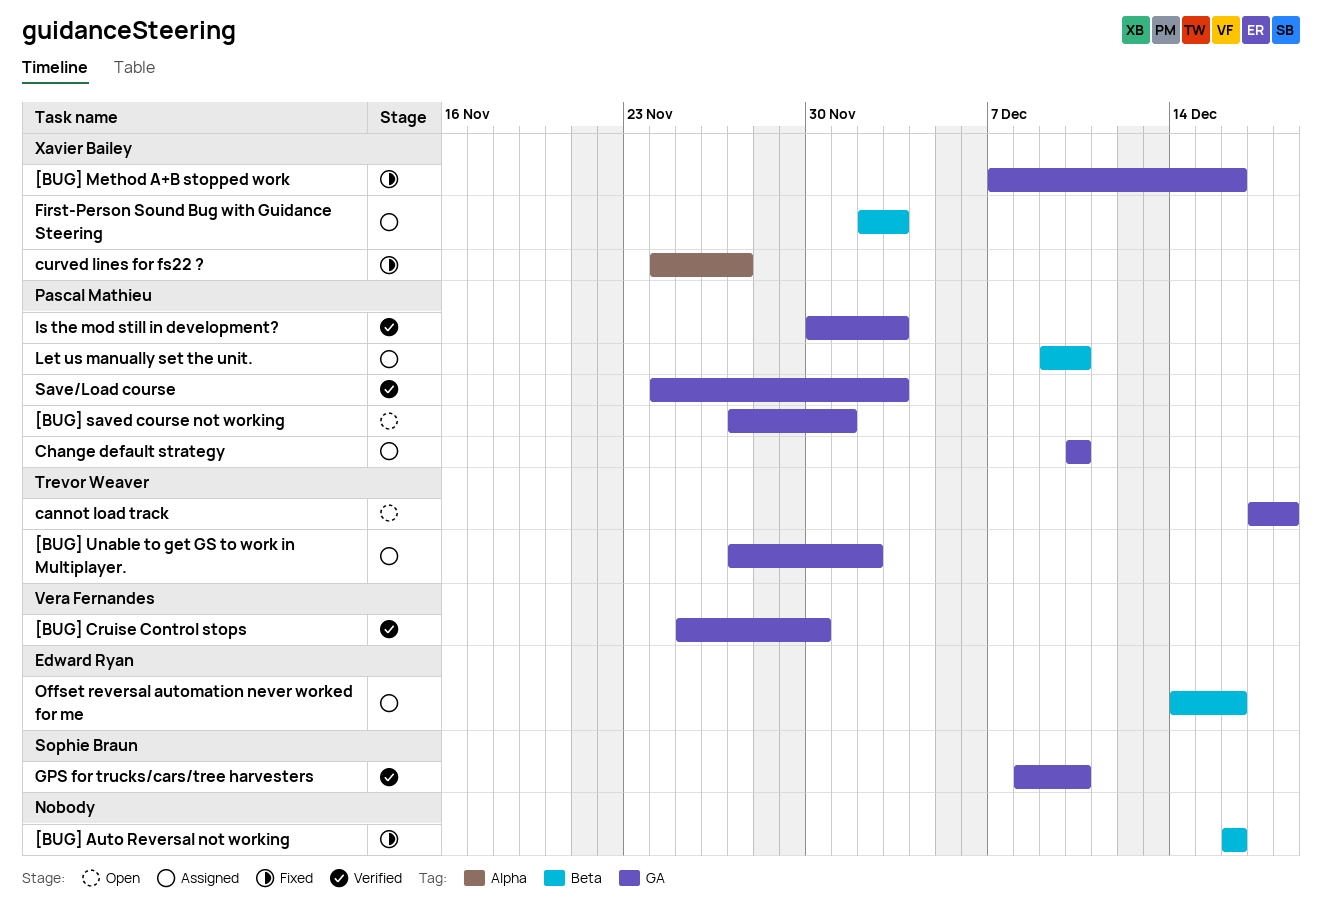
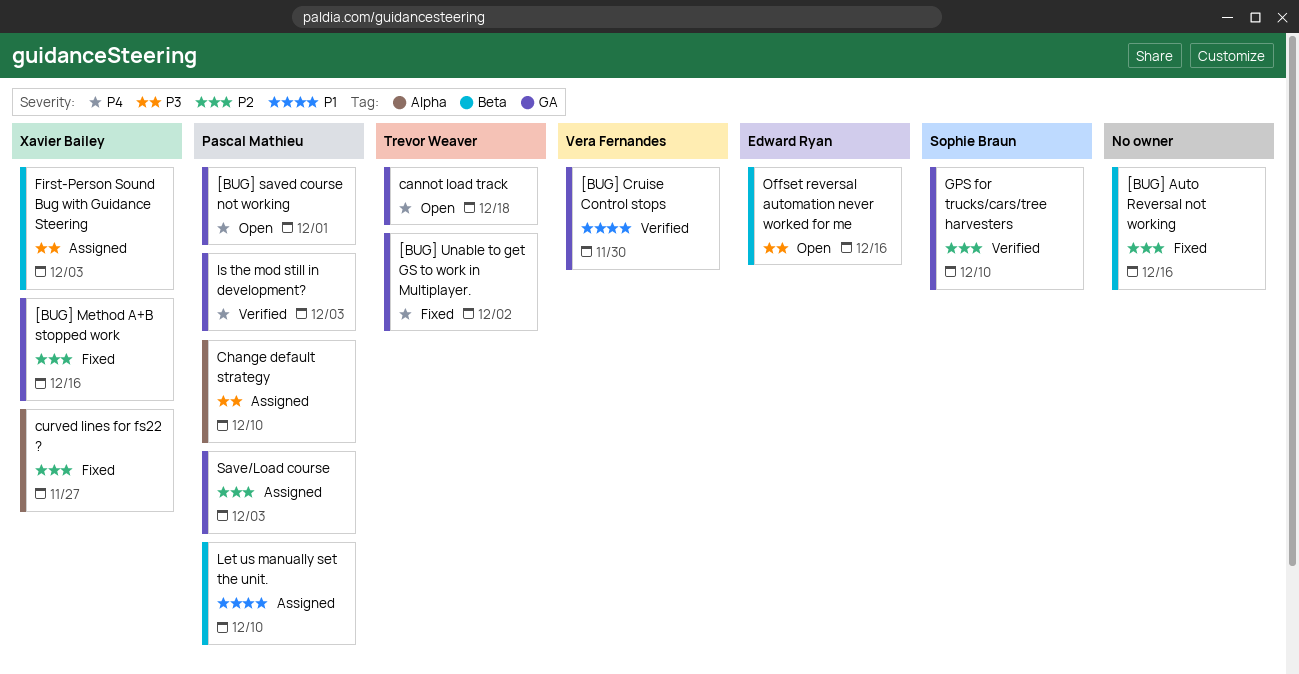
[BUG] Unable to get GS to work in Multiplayer., status: Assigned -> Fixed
Change default strategy, label: GA -> Alpha
Offset reversal automation never worked for me, status: Assigned -> Open
Save/Load course, status: Verified -> Assigned

